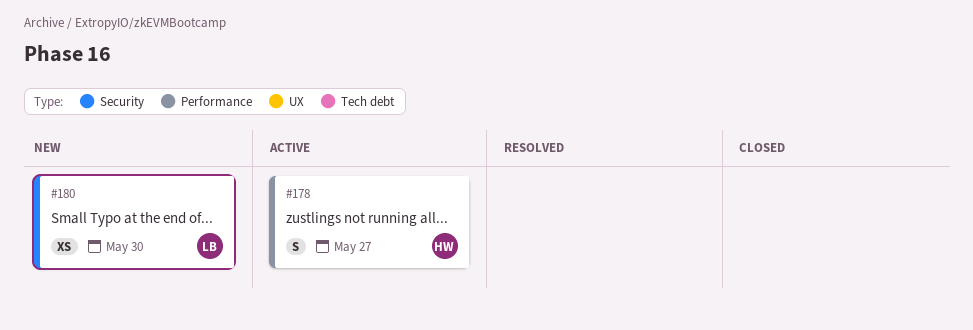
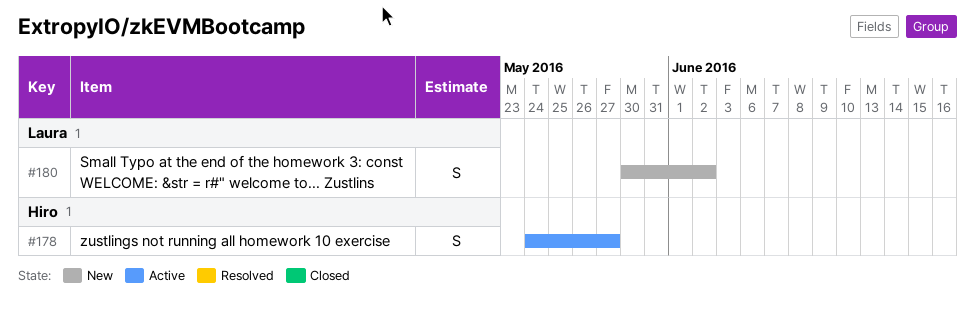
#180, estimate: XS -> S
#180, due: May 30 -> Jun 2

